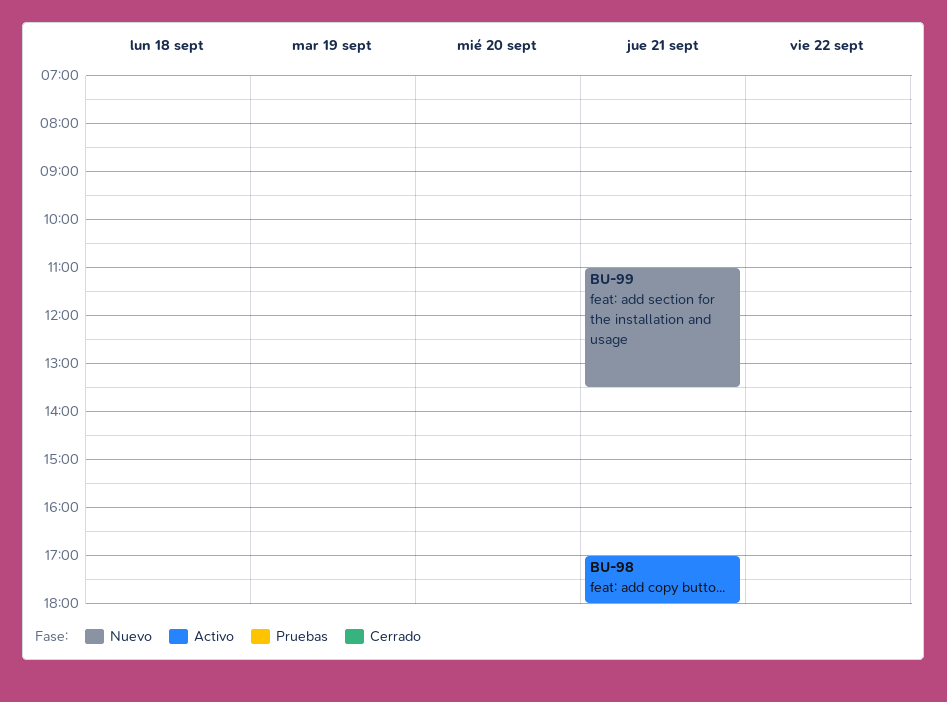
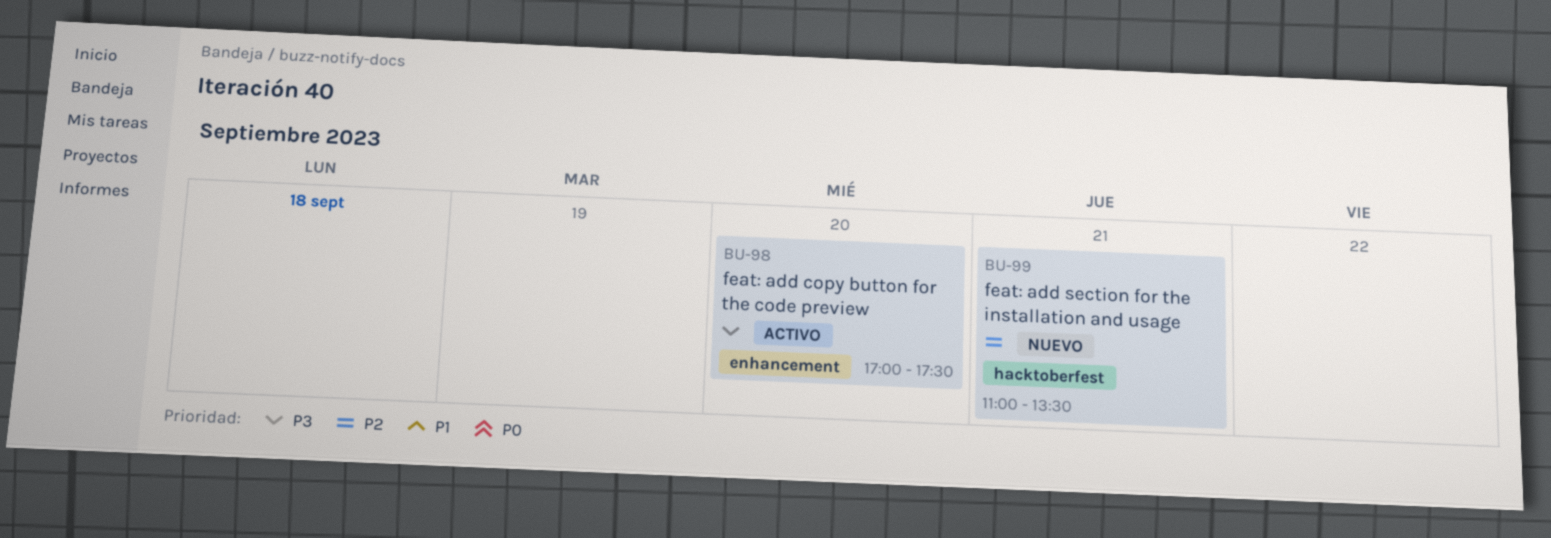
BU-98, day: Sep 21 -> Sep 20
BU-98, ends: 18:00 -> 17:30

